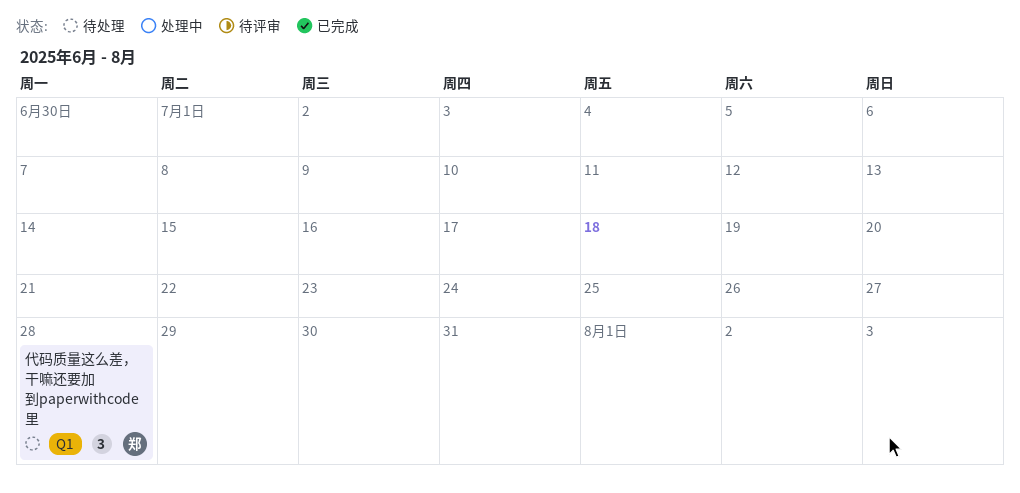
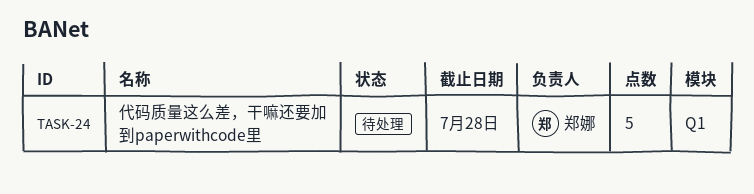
代码质量这么差，干嘛还要加到paperwithcode里, estimate: 3 -> 5

